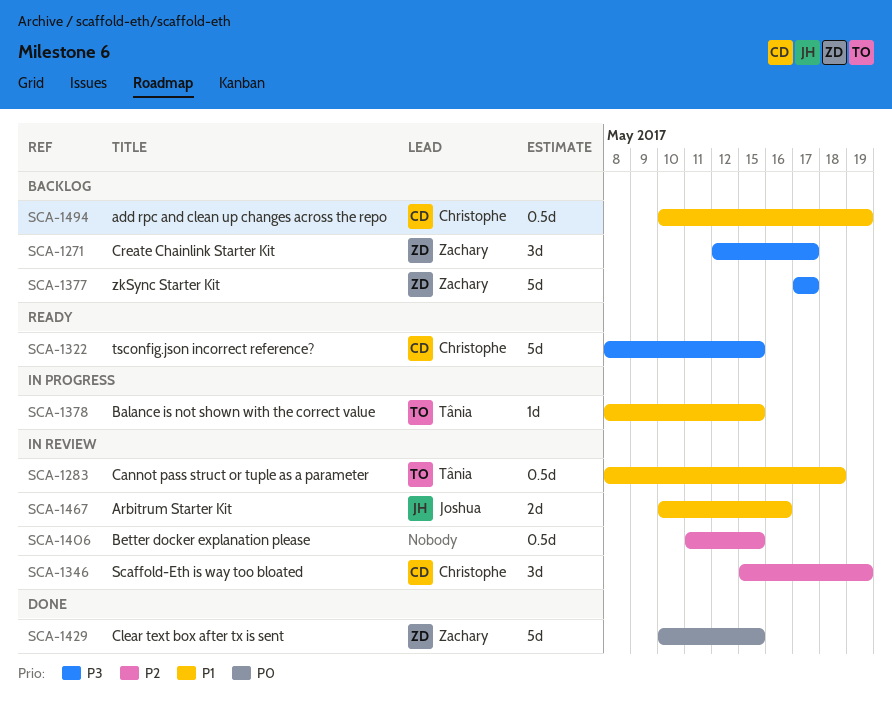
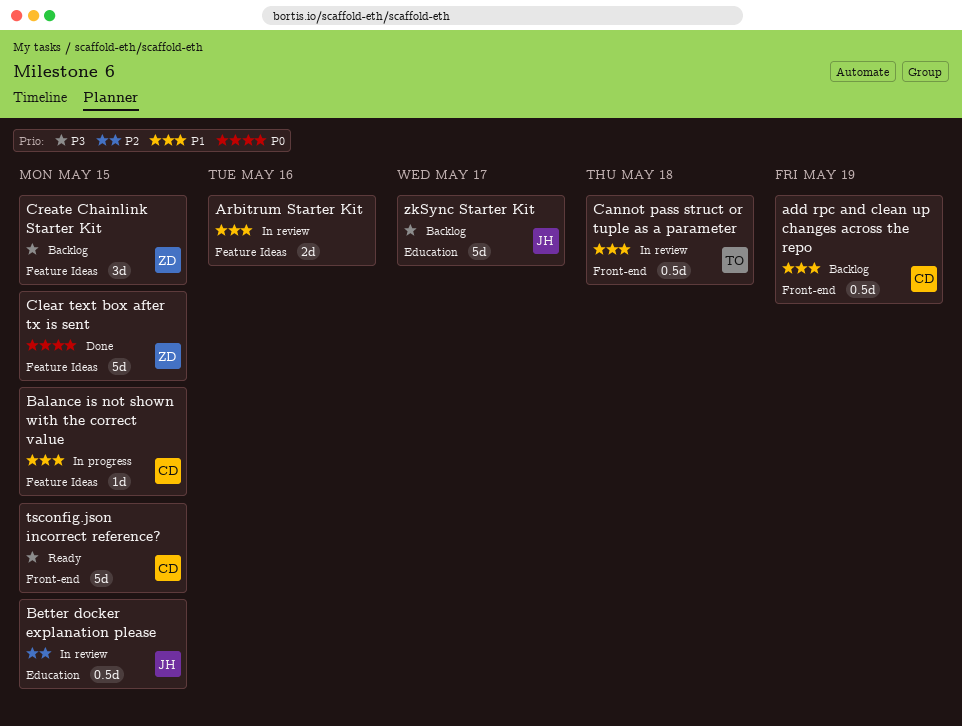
Arbitrum Starter Kit, owner: Joshua -> none
Balance is not shown with the correct value, owner: Tânia -> Christophe
Better docker explanation please, owner: none -> Joshua
Create Chainlink Starter Kit, due: May 17 -> May 15
Scaffold-Eth is way too bloated: present -> none
zkSync Starter Kit, owner: Zachary -> Joshua

